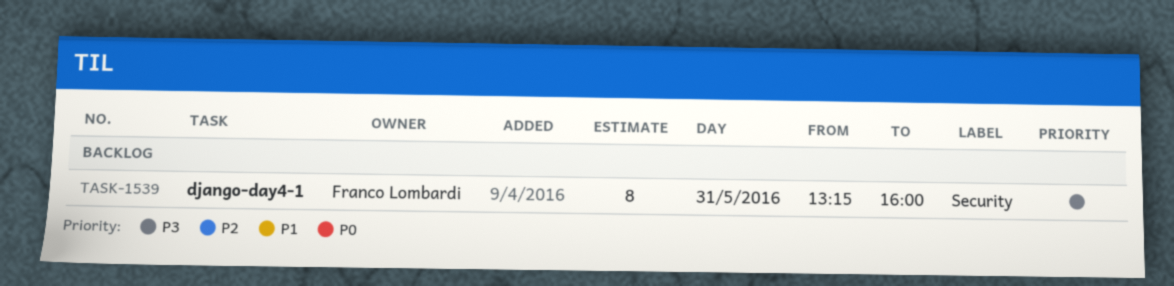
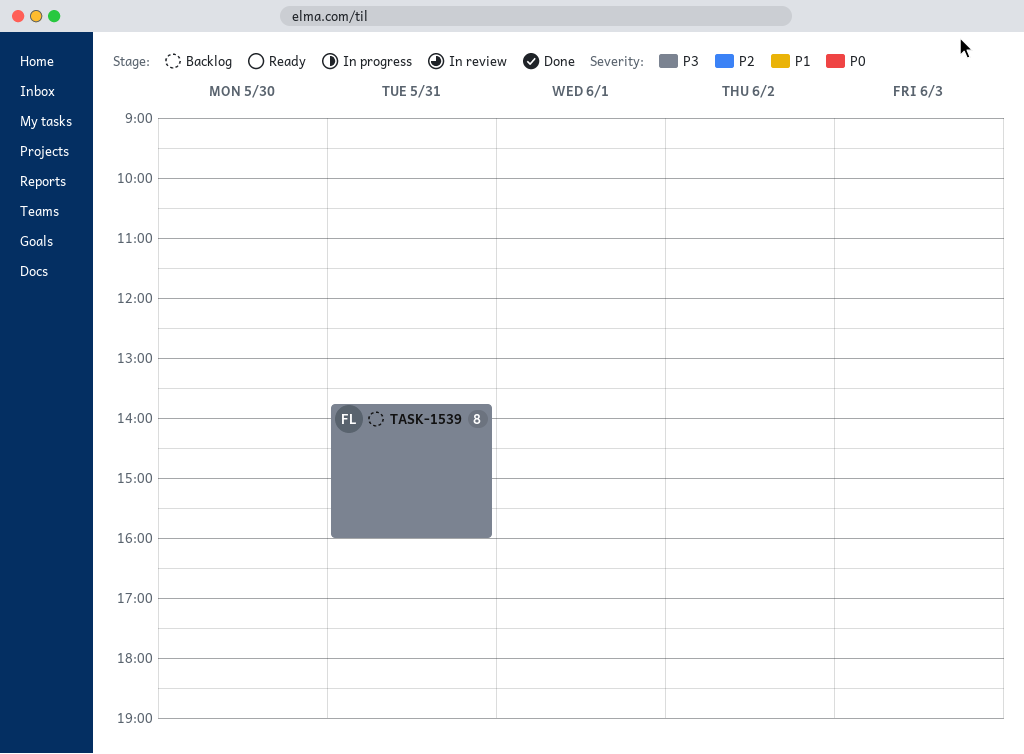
TASK-1539, begins: 13:15 -> 13:45

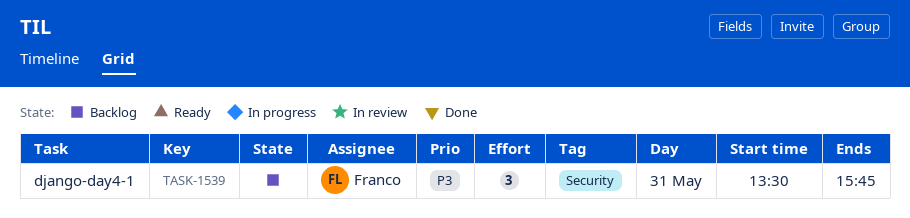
TASK-1539, estimate: 8 -> 3
TASK-1539, begins: 13:45 -> 13:30
TASK-1539, ends: 16:00 -> 15:45

